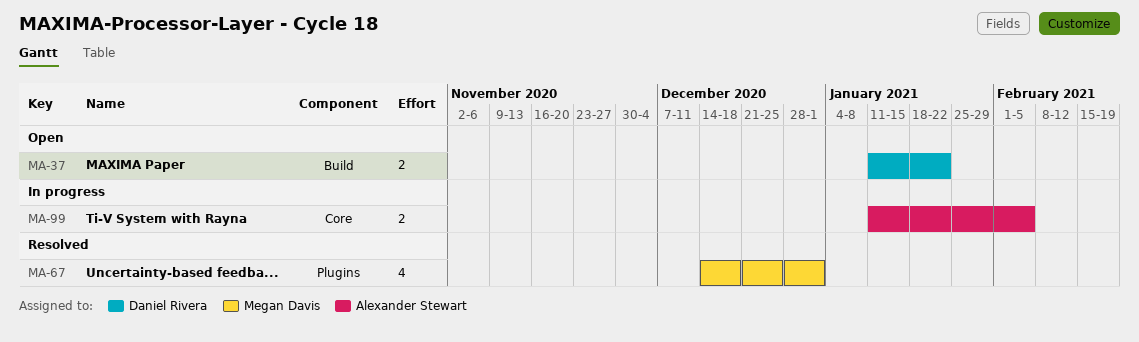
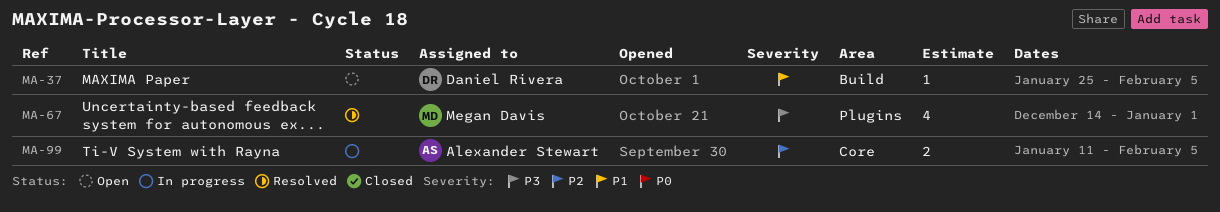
MA-37, estimate: 2 -> 1
MA-37, start: Jan 11 -> Jan 25
MA-37, due: Jan 22 -> Feb 5

